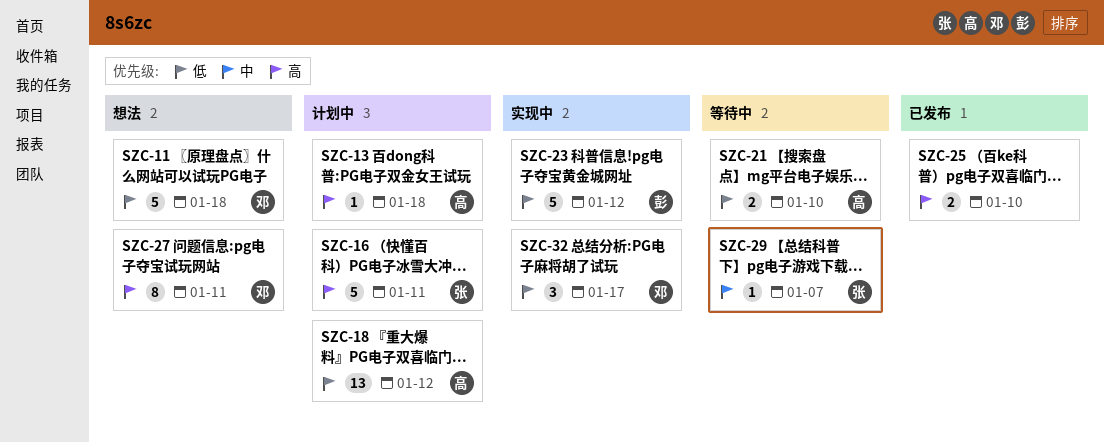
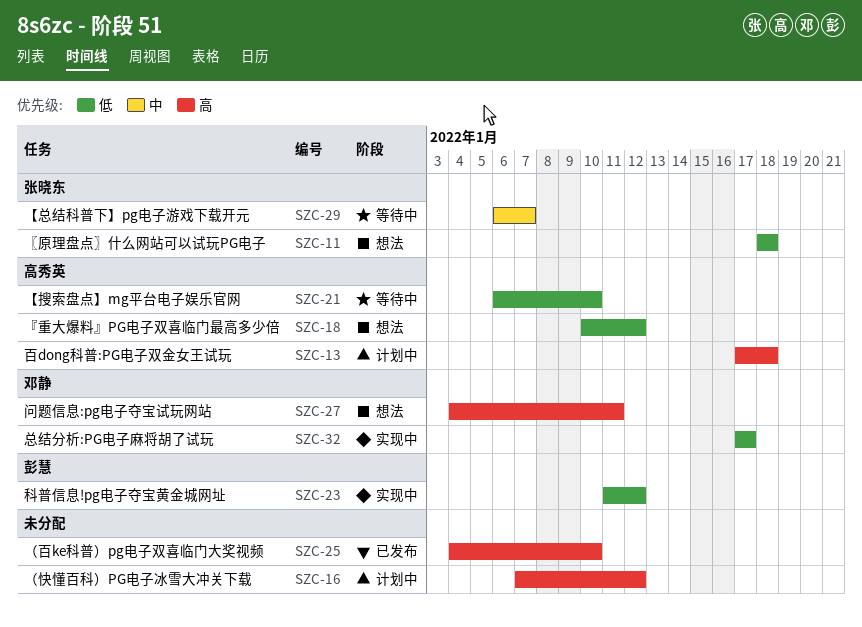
SZC-11, owner: 邓静 -> 张晓东
SZC-16, owner: 张晓东 -> none
SZC-16, due: Jan 11 -> Jan 12
SZC-18, status: 计划中 -> 想法

